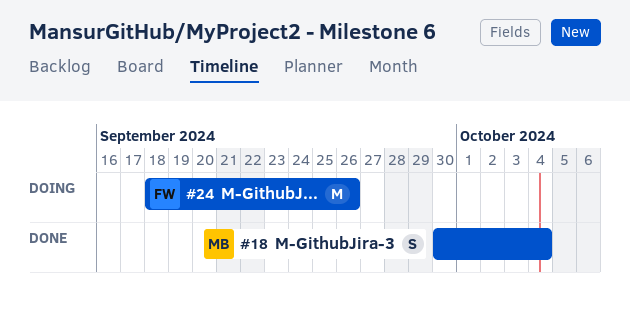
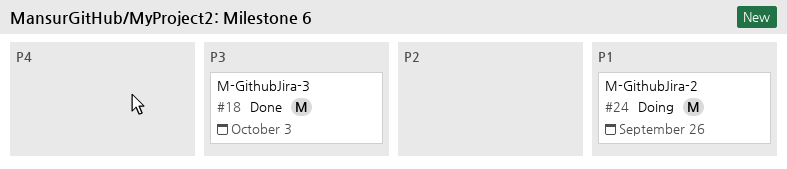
#18, estimate: S -> M
#18, due: Oct 4 -> Oct 3

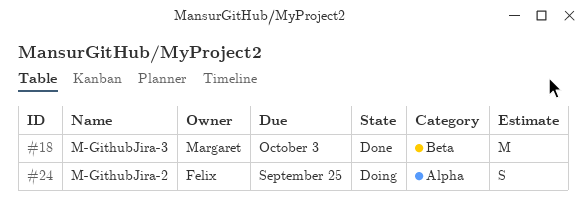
#24, estimate: M -> S
#24, due: Sep 26 -> Sep 25

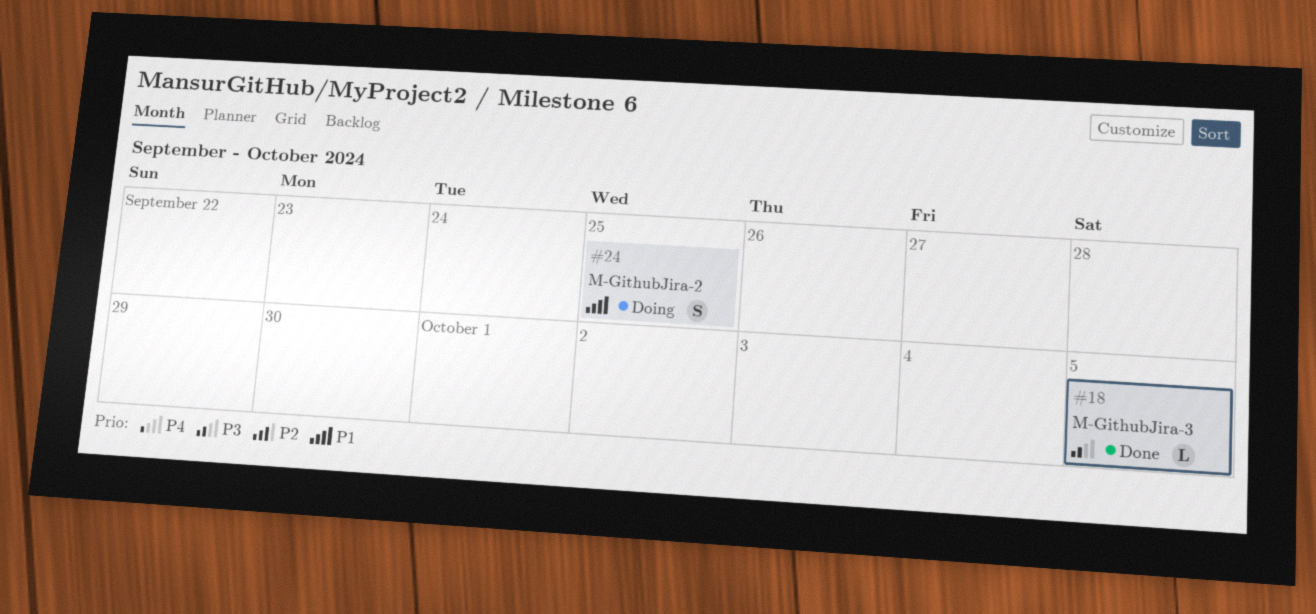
#18, estimate: M -> L
#18, due: Oct 3 -> Oct 5

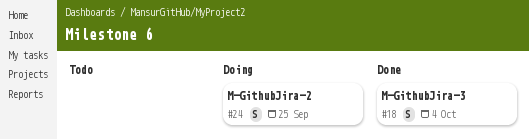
#18, estimate: L -> S
#18, due: Oct 5 -> Oct 4

